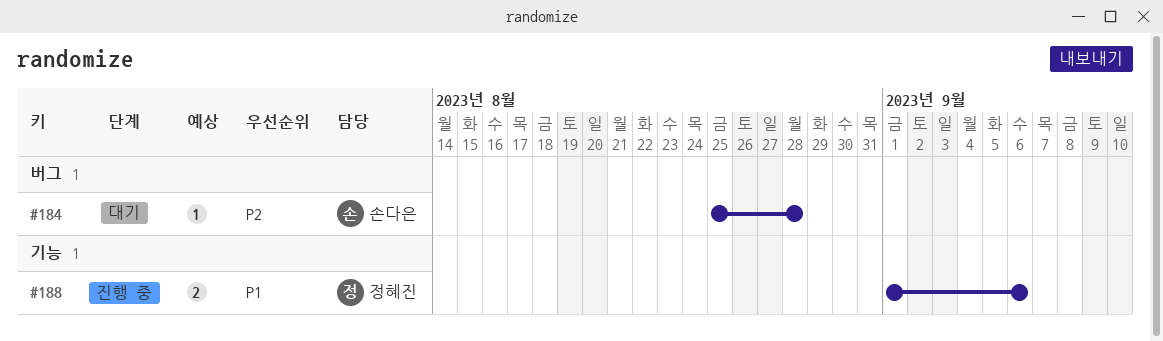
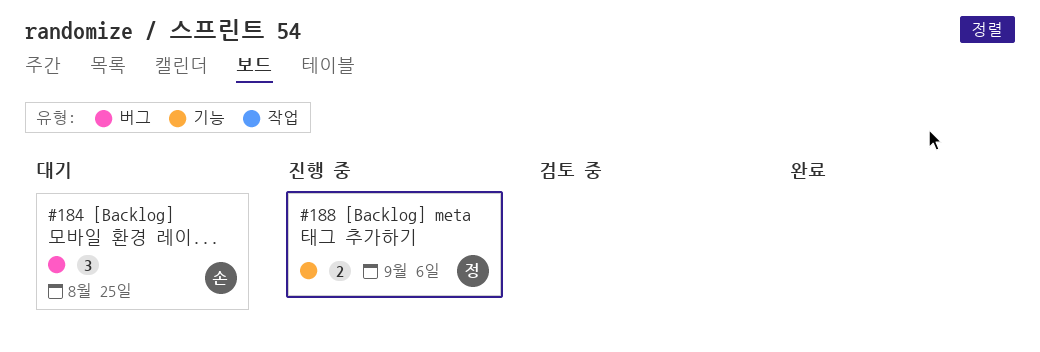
#184, estimate: 1 -> 3
#184, due: Aug 28 -> Aug 25

